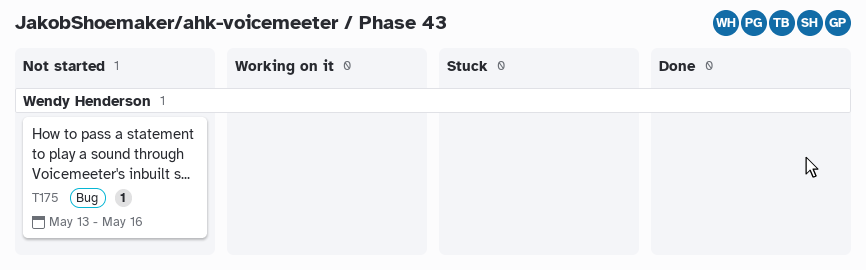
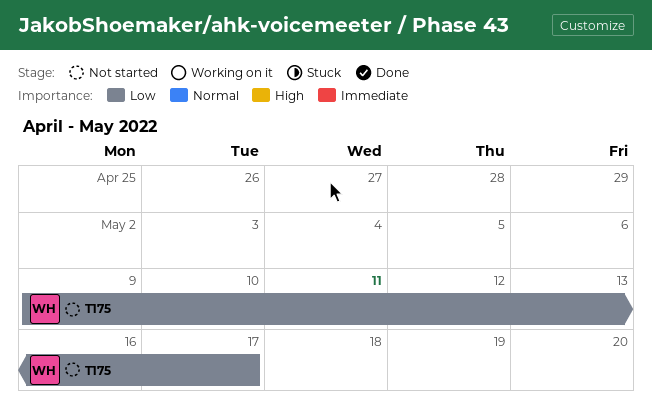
T175, start: May 13 -> May 9
T175, due: May 16 -> May 17

